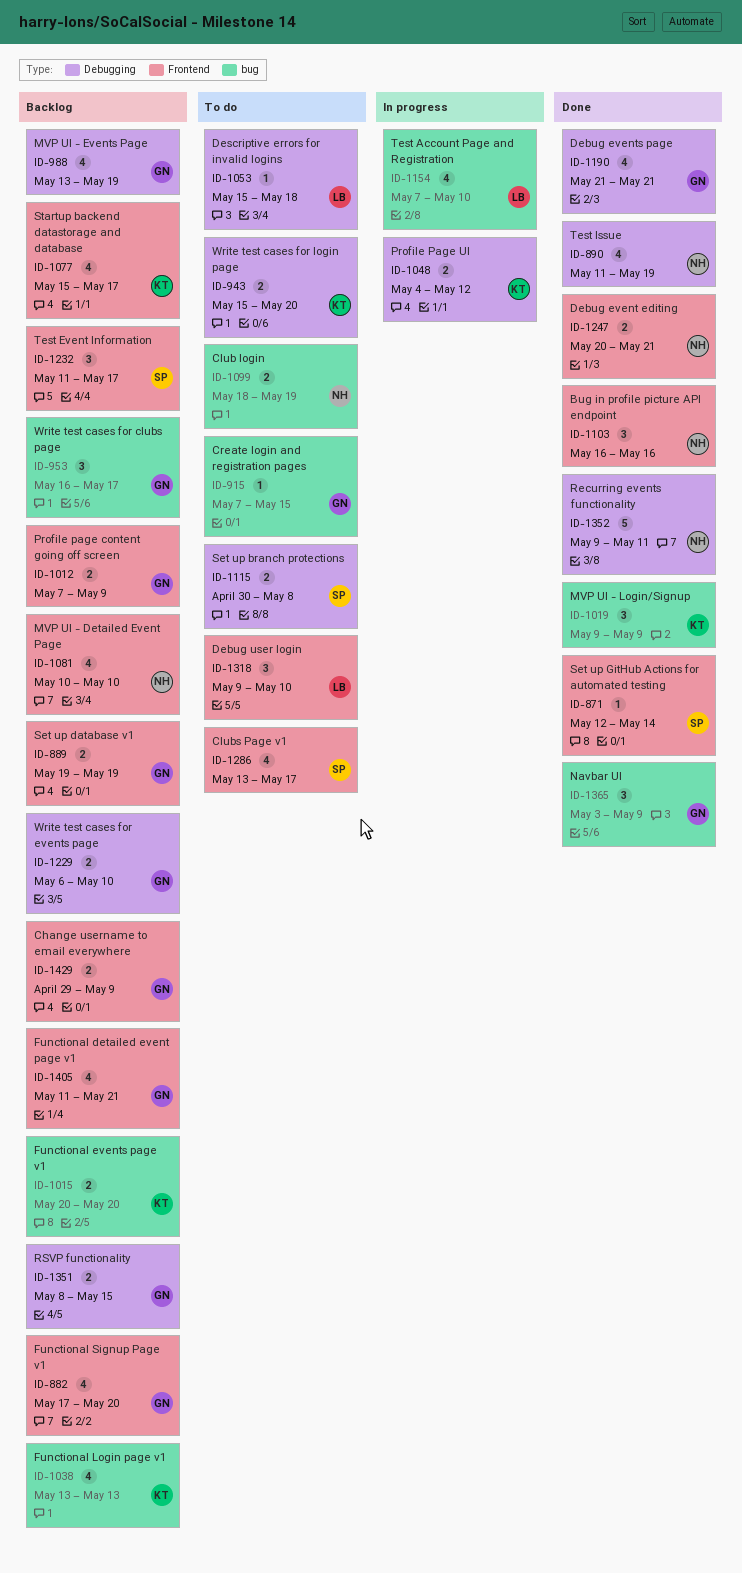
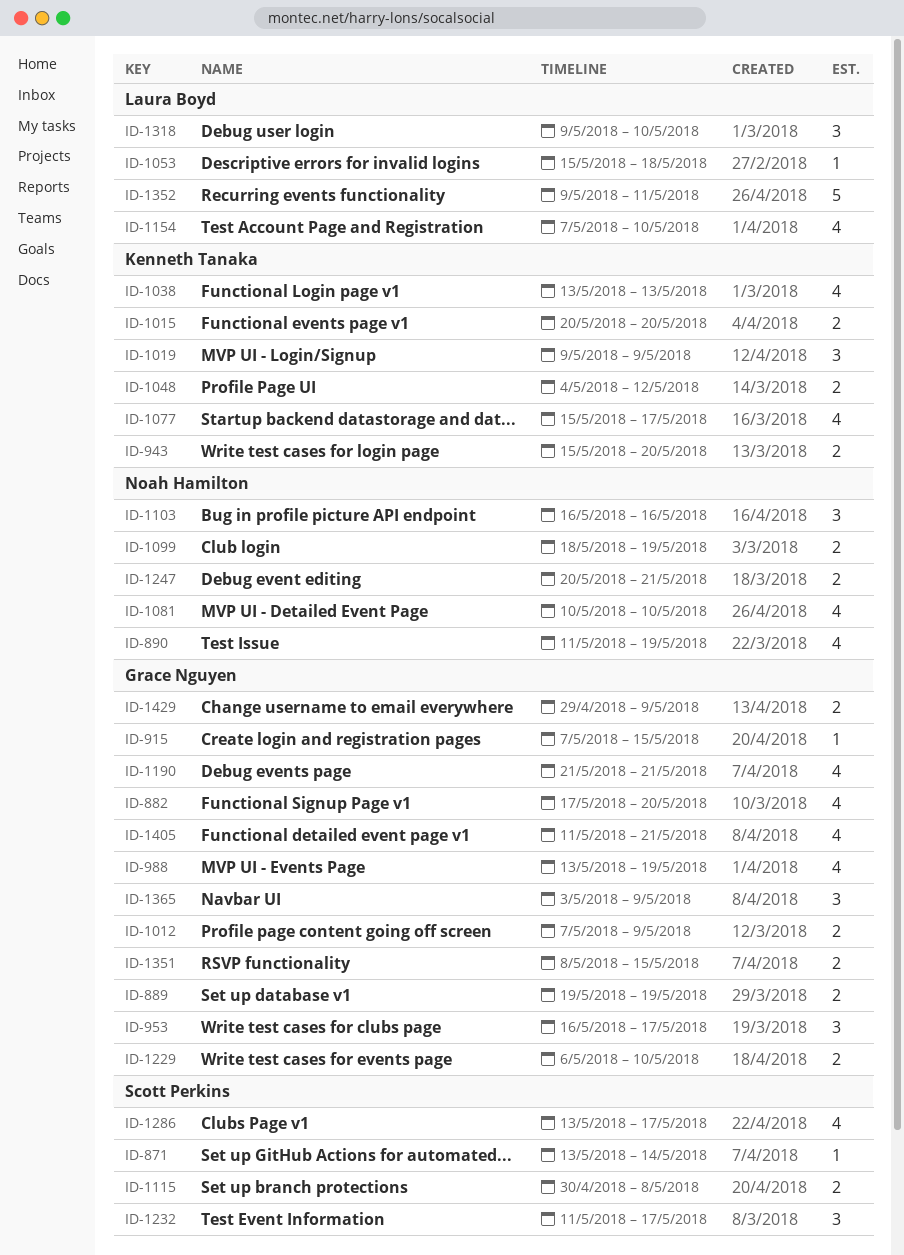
ID-871, start: May 12 -> May 13
ID-1352, owner: Noah Hamilton -> Laura Boyd

